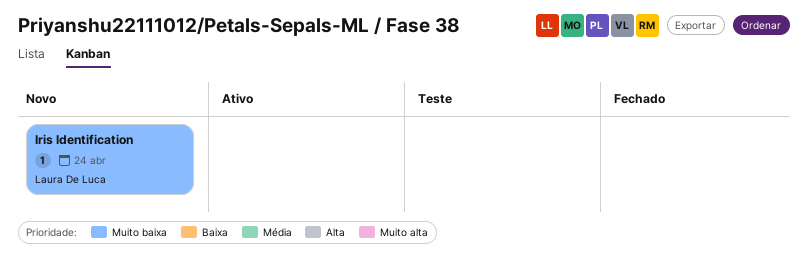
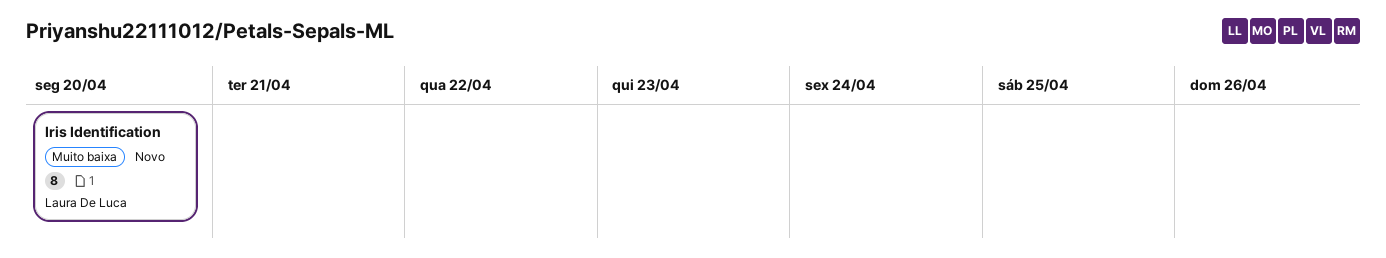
Iris Identification, estimate: 1 -> 8
Iris Identification, due: Apr 24 -> Apr 20

